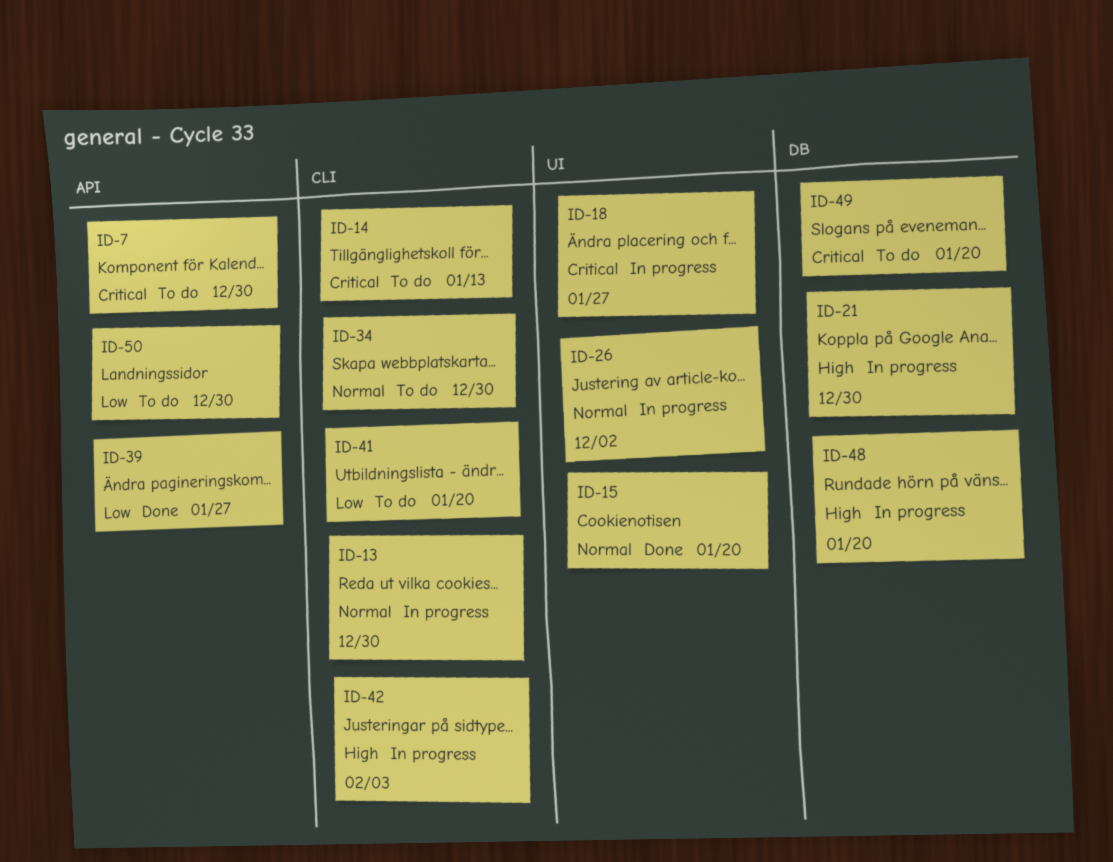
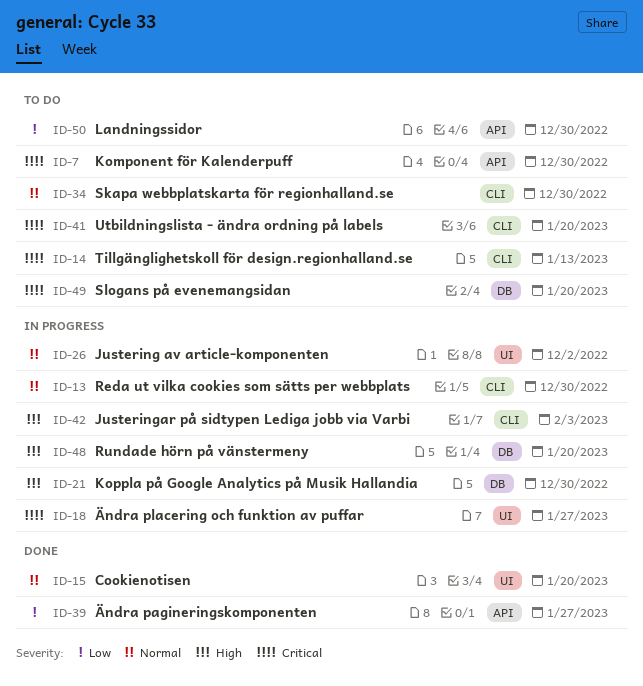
ID-41, priority: Low -> Critical

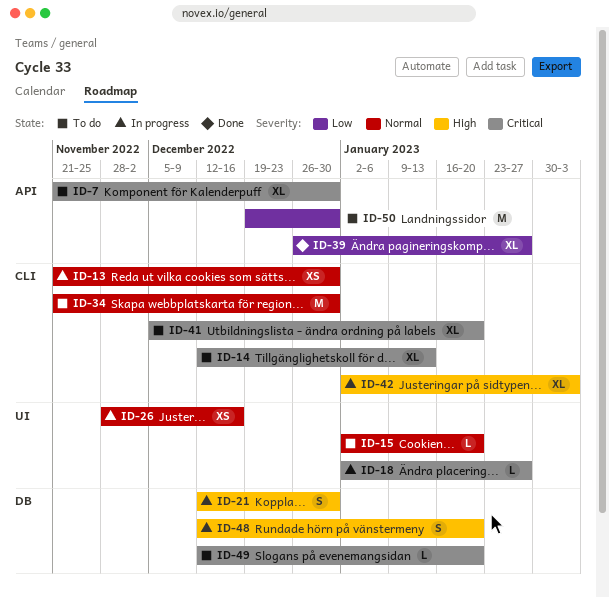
ID-15, status: Done -> To do
ID-26, due: Dec 2 -> Dec 16

